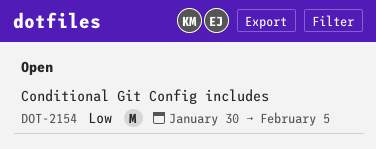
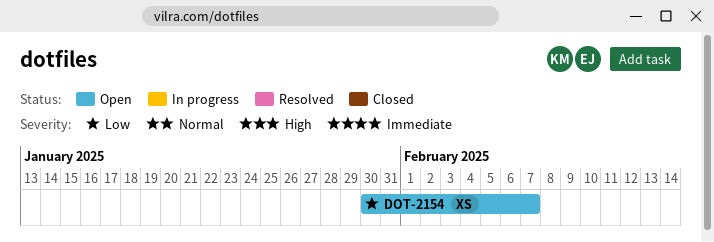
DOT-2154, estimate: M -> XS
DOT-2154, due: Feb 5 -> Feb 7

